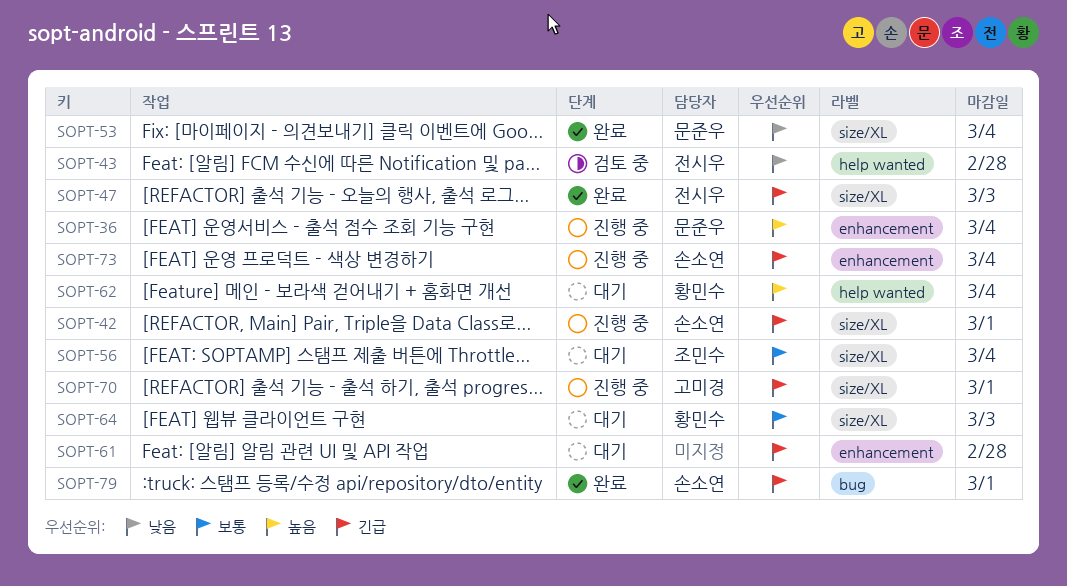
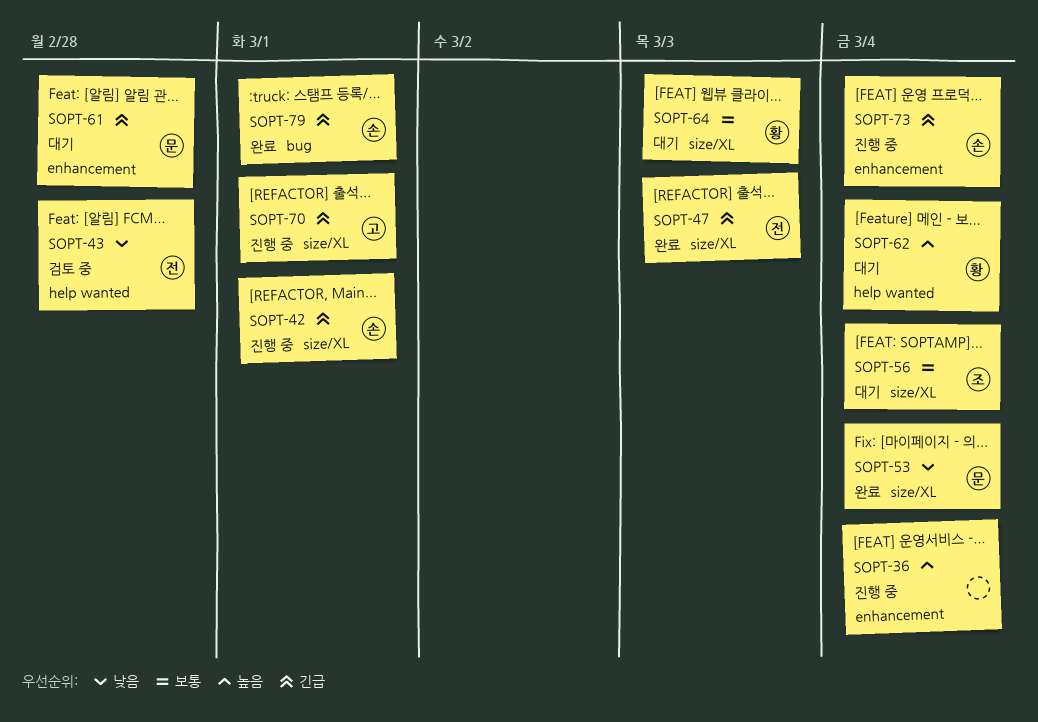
SOPT-36, owner: 문준우 -> none
SOPT-61, owner: none -> 문준우

